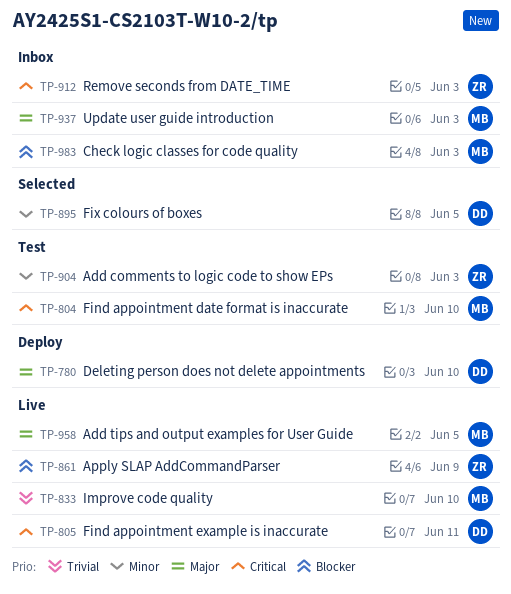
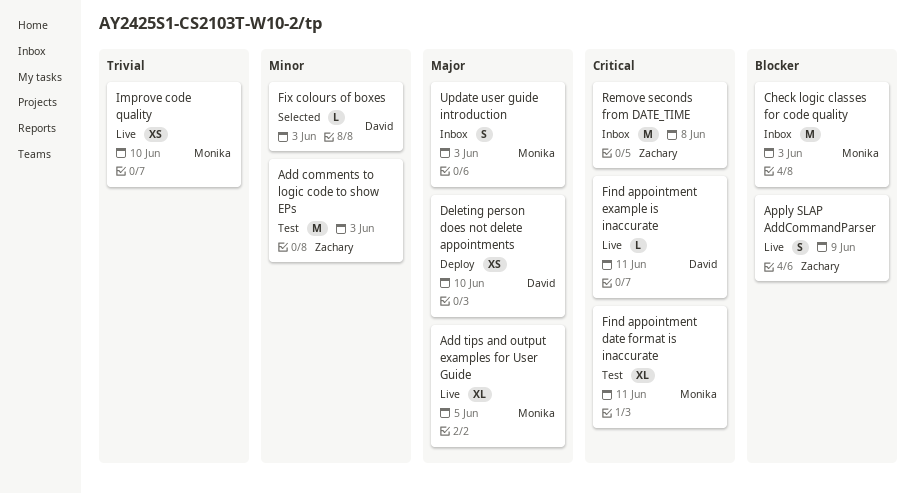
Find appointment date format is inaccurate, due: Jun 10 -> Jun 11
Fix colours of boxes, due: Jun 5 -> Jun 3
Remove seconds from DATE_TIME, due: Jun 3 -> Jun 8

